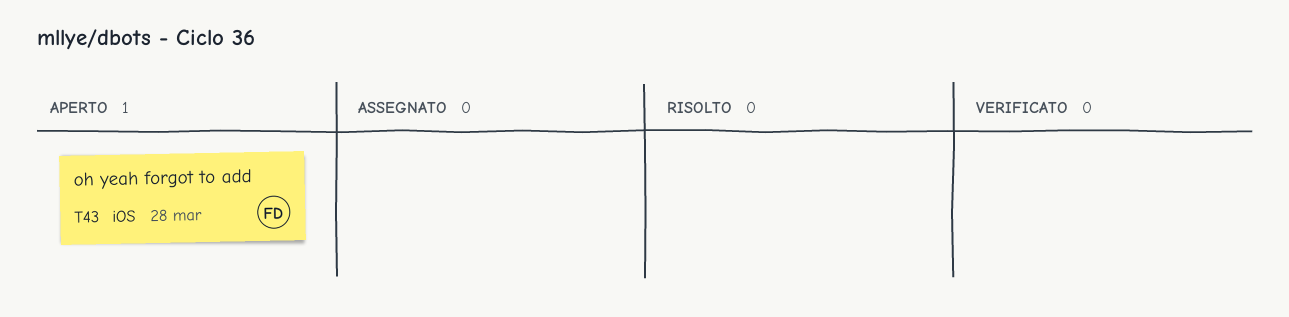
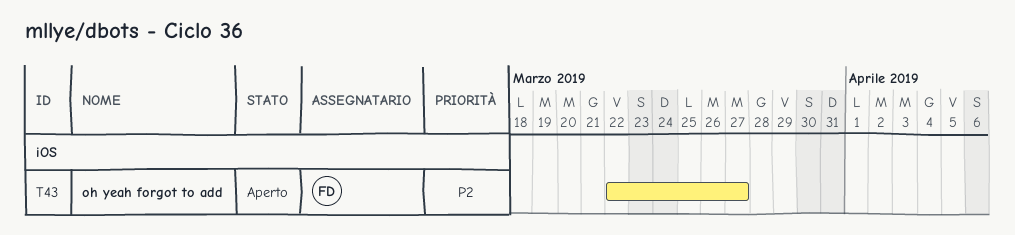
T43, due: Mar 28 -> Mar 27

